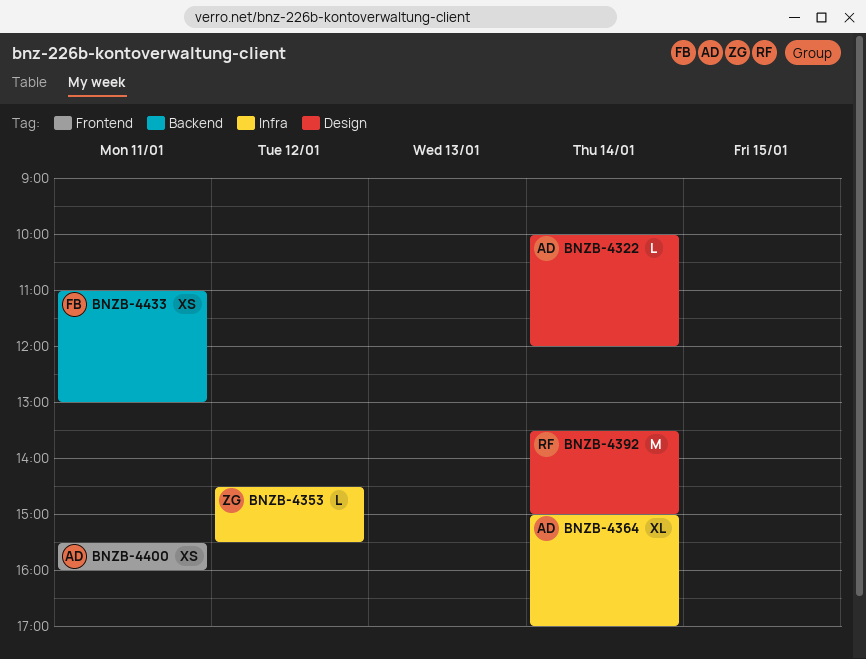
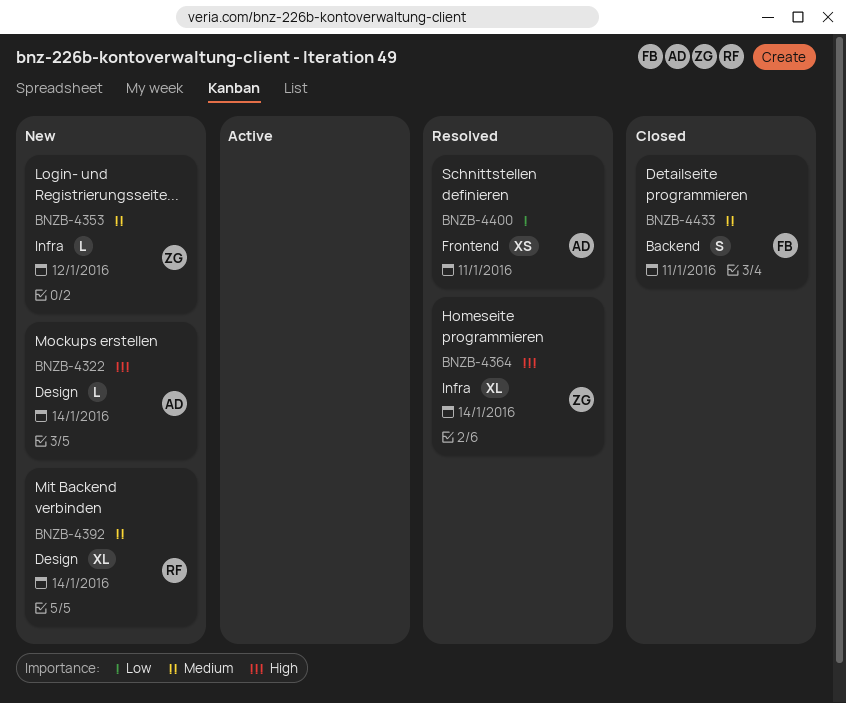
BNZB-4364, owner: AD -> ZG
BNZB-4392, estimate: M -> XL
BNZB-4433, estimate: XS -> S

